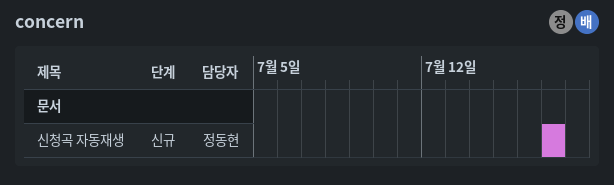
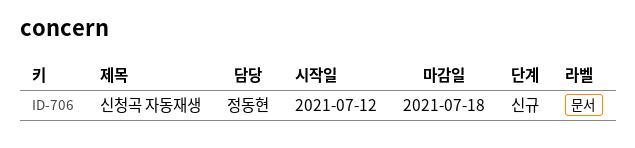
신청곡 자동재생, start: Jul 17 -> Jul 12
신청곡 자동재생, due: Jul 17 -> Jul 18

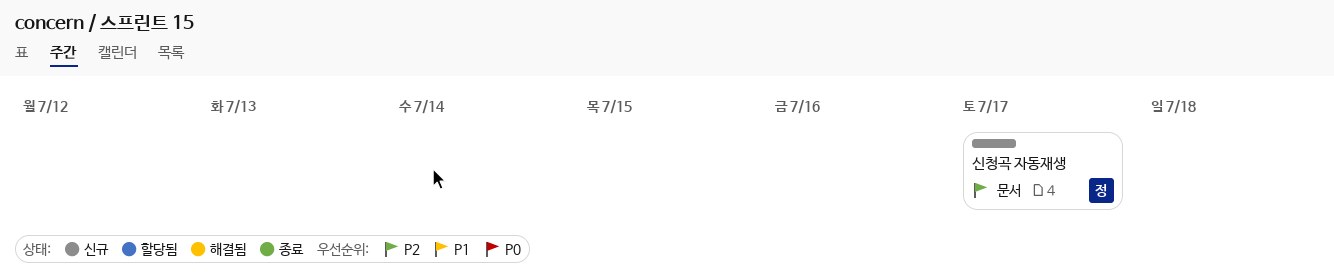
신청곡 자동재생, due: Jul 18 -> Jul 17

